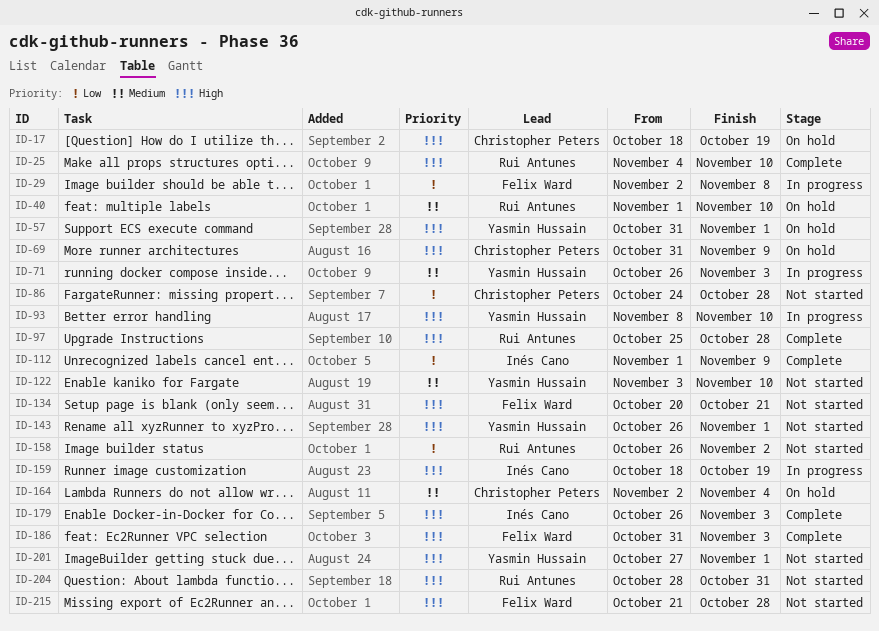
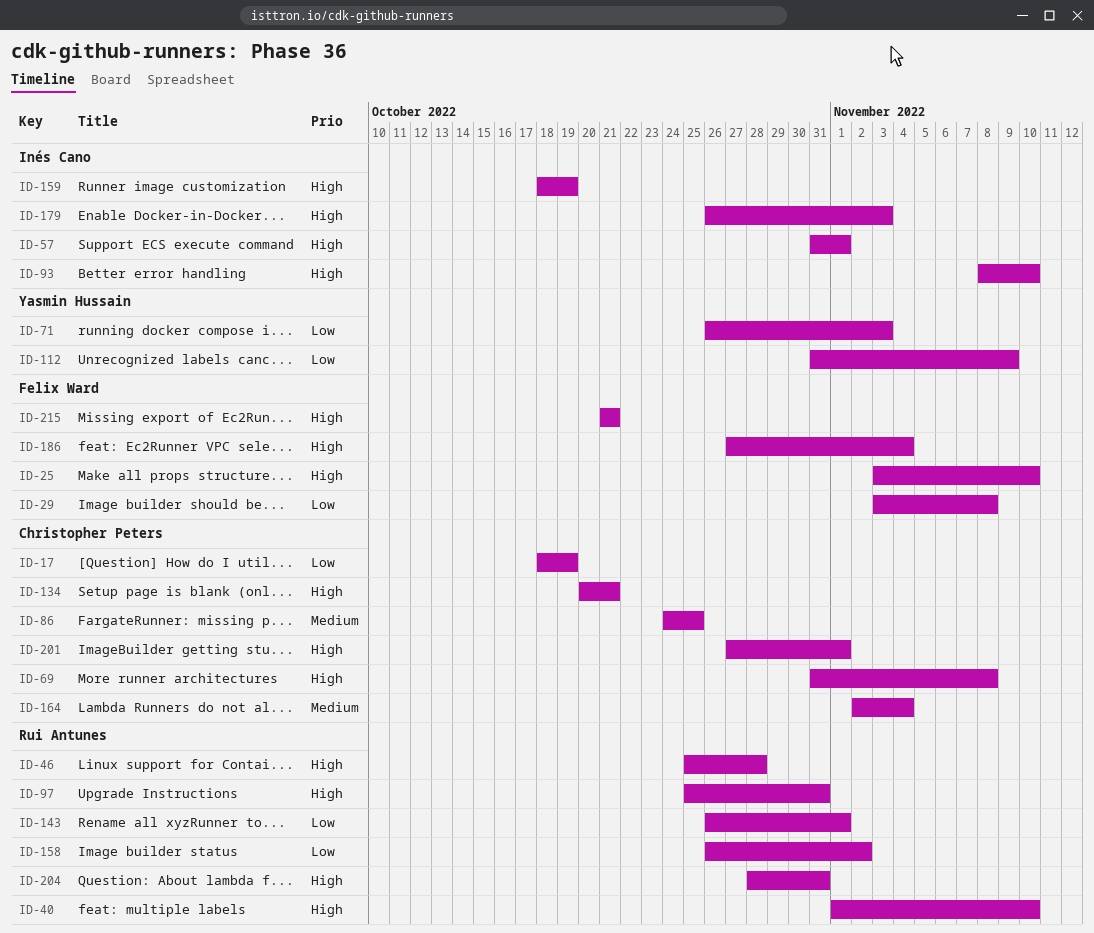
ID-17, priority: High -> Low
ID-25, owner: Rui Antunes -> Felix Ward
ID-25, start: Nov 4 -> Nov 3
ID-29, start: Nov 2 -> Nov 3
ID-40, priority: Medium -> High
ID-46: none -> present
ID-57, owner: Yasmin Hussain -> Inés Cano
ID-69, due: Nov 9 -> Nov 8
ID-71, priority: Medium -> Low
ID-86, priority: Low -> Medium
ID-86, due: Oct 28 -> Oct 25
ID-93, owner: Yasmin Hussain -> Inés Cano
ID-97, due: Oct 28 -> Oct 31
ID-112, owner: Inés Cano -> Yasmin Hussain
ID-112, start: Nov 1 -> Oct 31
ID-122: present -> none
ID-134, owner: Felix Ward -> Christopher Peters
ID-143, owner: Yasmin Hussain -> Rui Antunes
ID-143, priority: High -> Low
ID-186, start: Oct 31 -> Oct 27
ID-186, due: Nov 3 -> Nov 4
ID-201, owner: Yasmin Hussain -> Christopher Peters
ID-215, due: Oct 28 -> Oct 21

